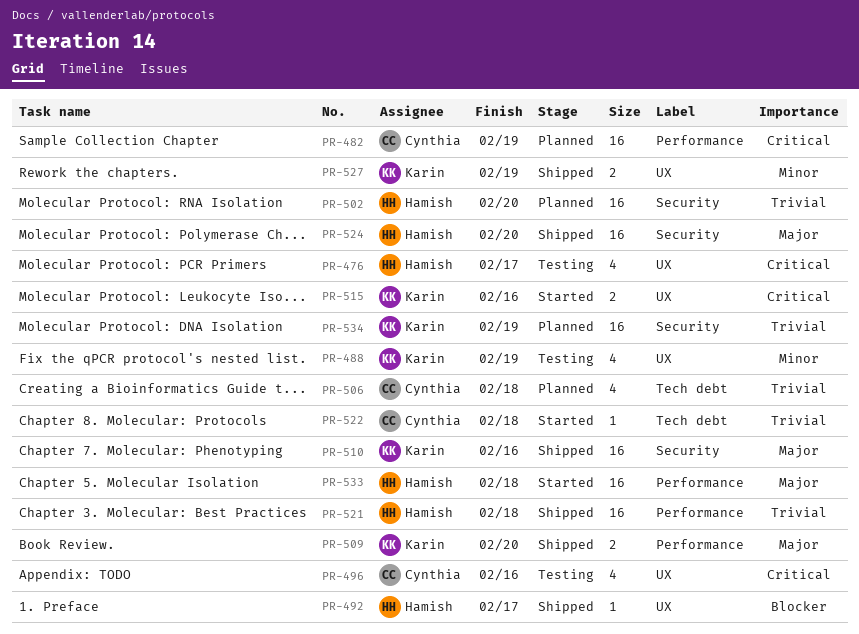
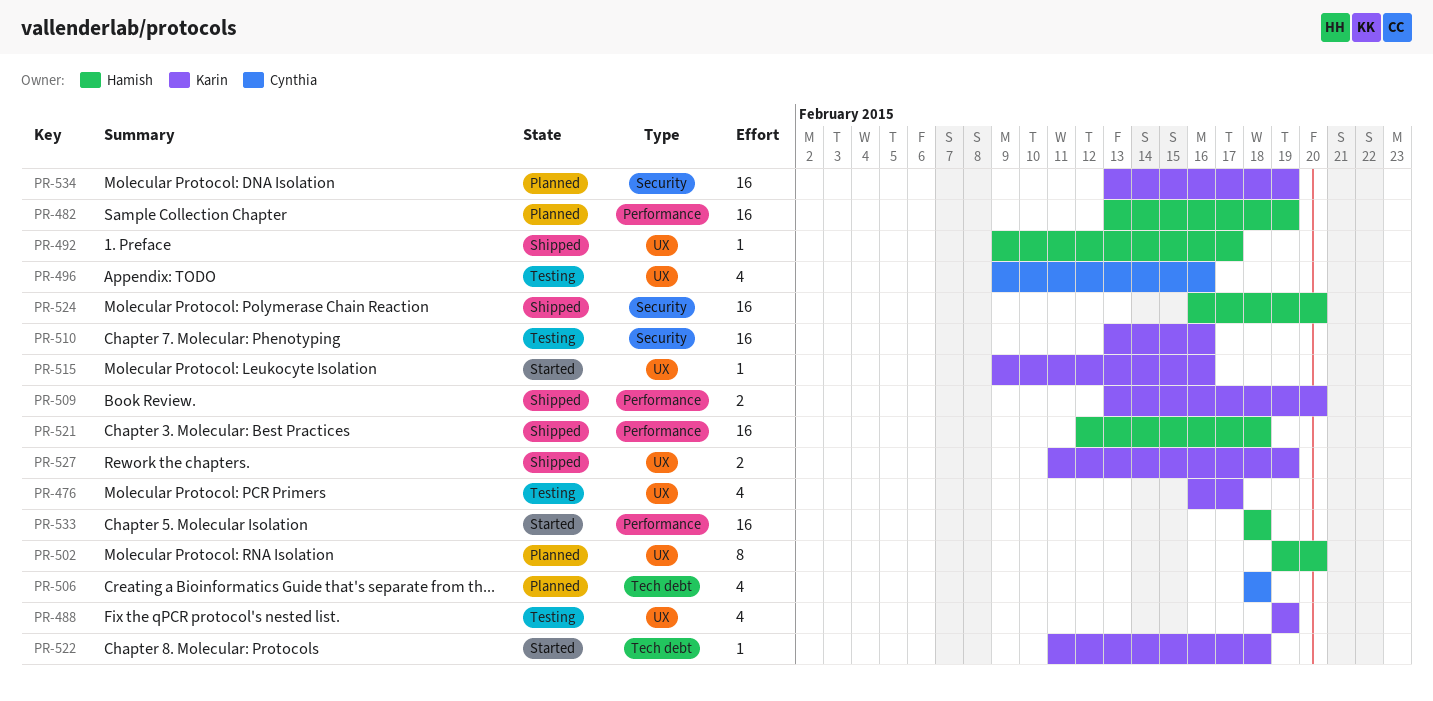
PR-476, owner: Hamish -> Karin
PR-482, owner: Cynthia -> Hamish
PR-502, label: Security -> UX
PR-502, estimate: 16 -> 8
PR-510, status: Shipped -> Testing
PR-515, estimate: 2 -> 1
PR-522, owner: Cynthia -> Karin

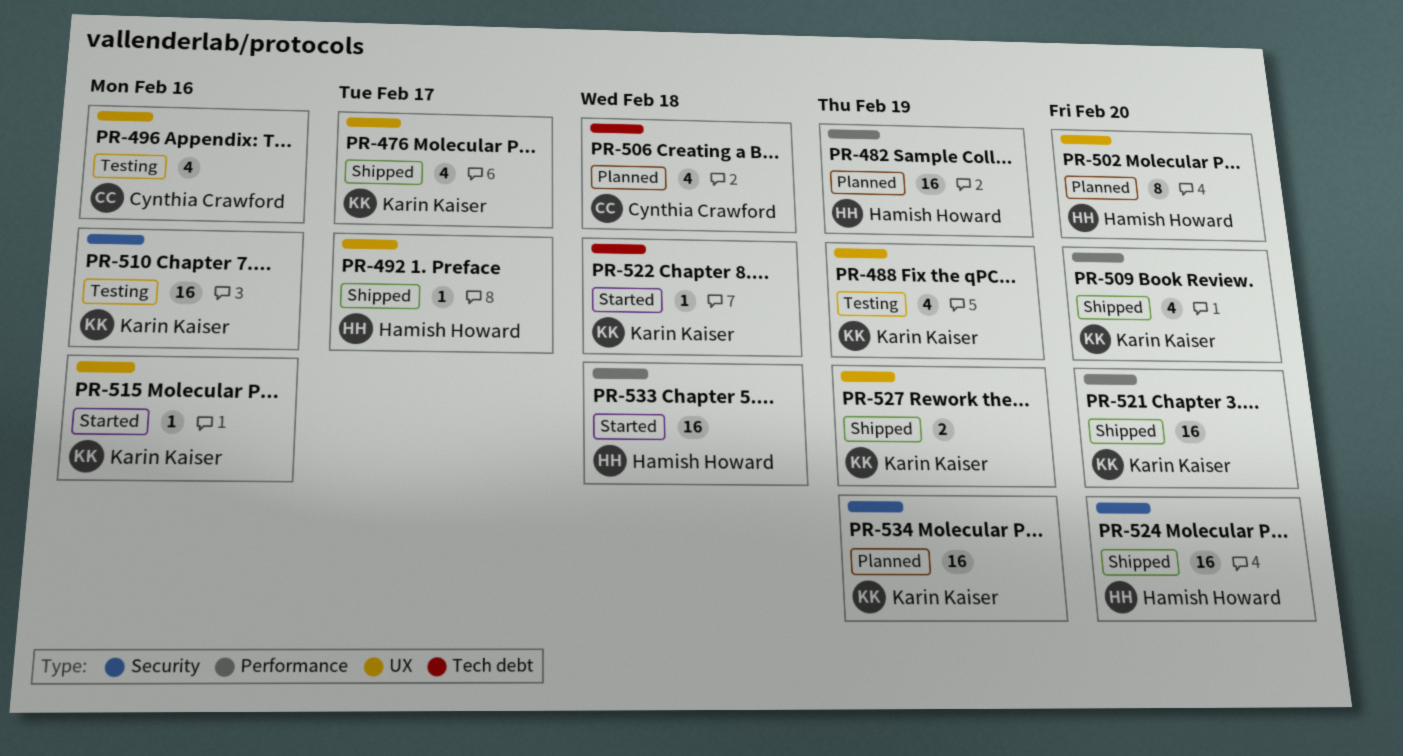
PR-476, status: Testing -> Shipped
PR-509, estimate: 2 -> 4
PR-521, owner: Hamish Howard -> Karin Kaiser
PR-521, due: Feb 18 -> Feb 20

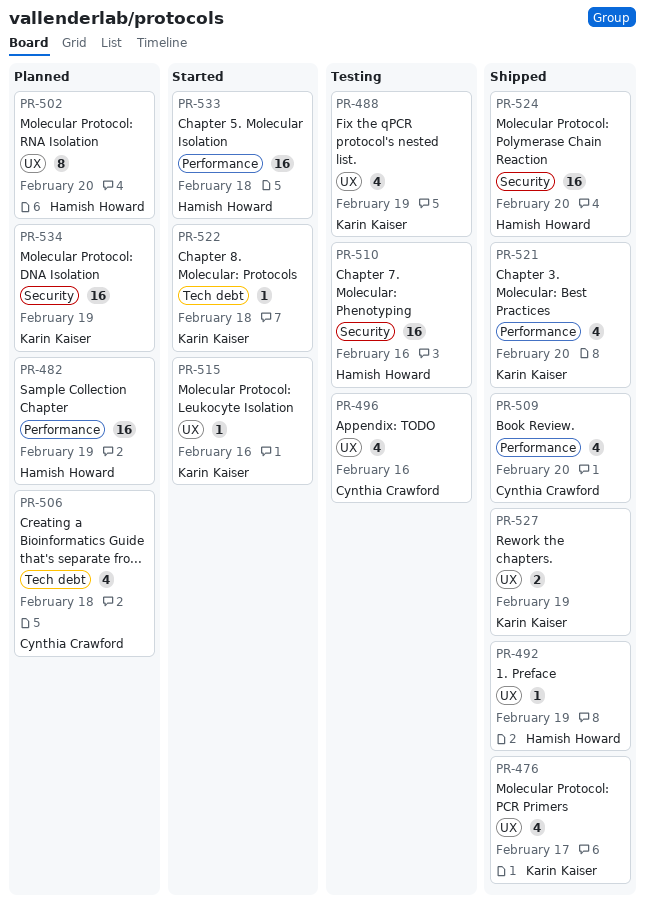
PR-492, due: Feb 17 -> Feb 19
PR-509, owner: Karin Kaiser -> Cynthia Crawford
PR-510, owner: Karin Kaiser -> Hamish Howard
PR-521, estimate: 16 -> 4

